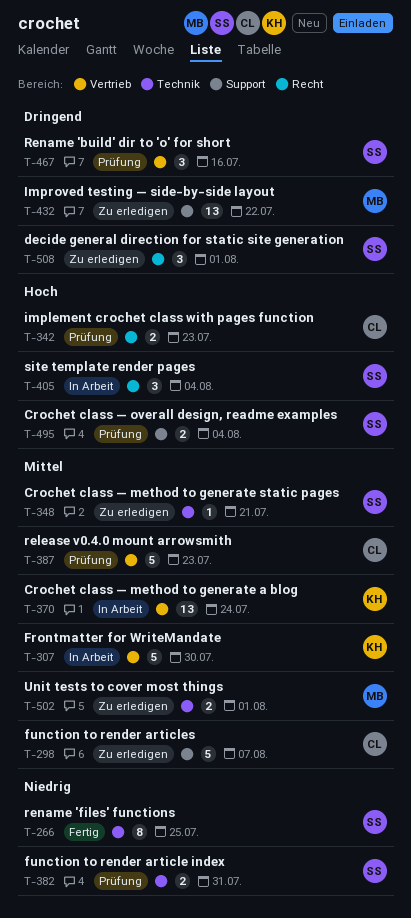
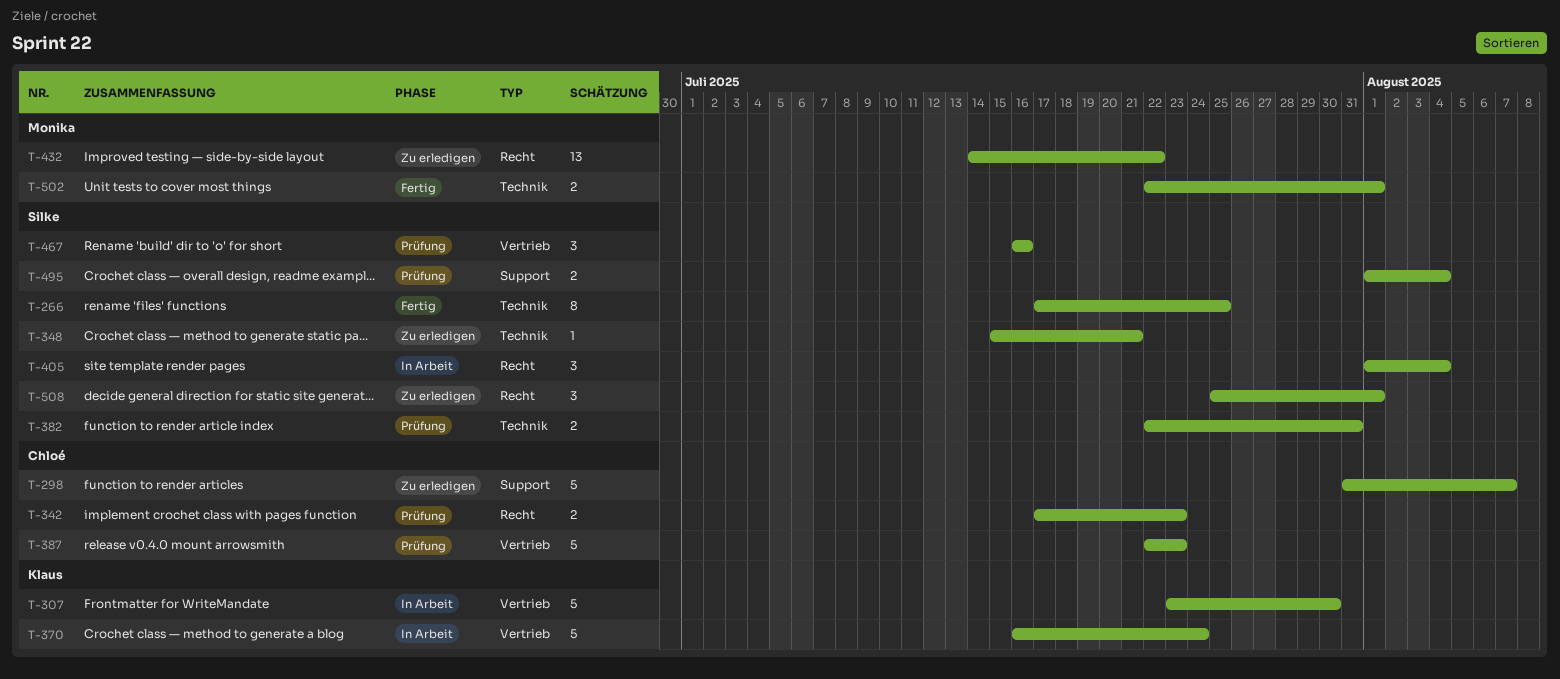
T-370, estimate: 13 -> 5
T-432, label: Support -> Recht
T-502, status: Zu erledigen -> Fertig

